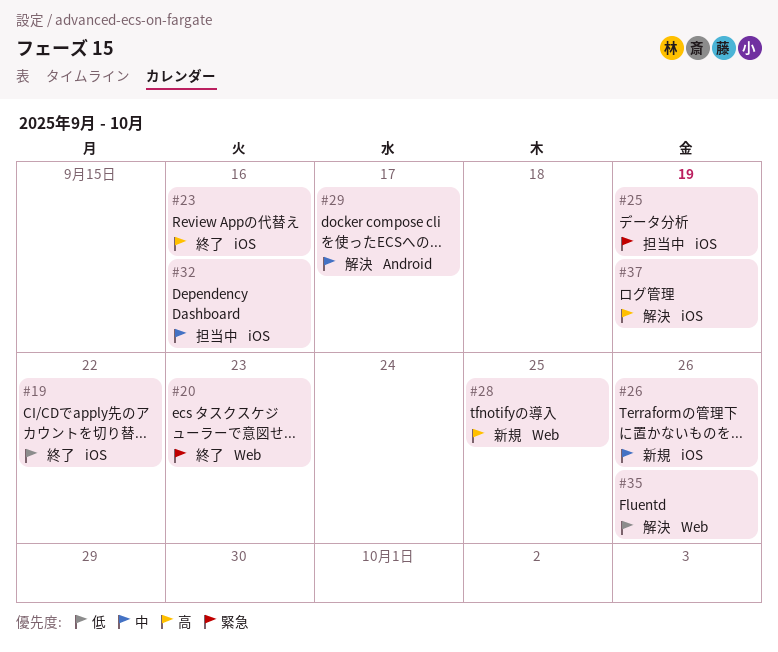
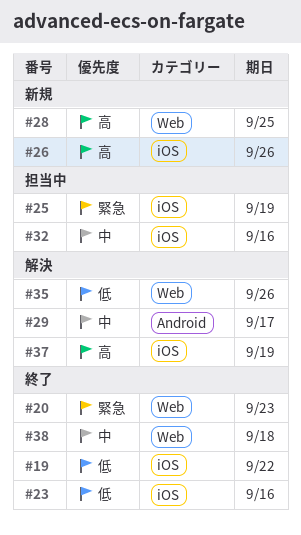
#23, priority: 高 -> 低
#26, priority: 中 -> 高
#38: none -> present

